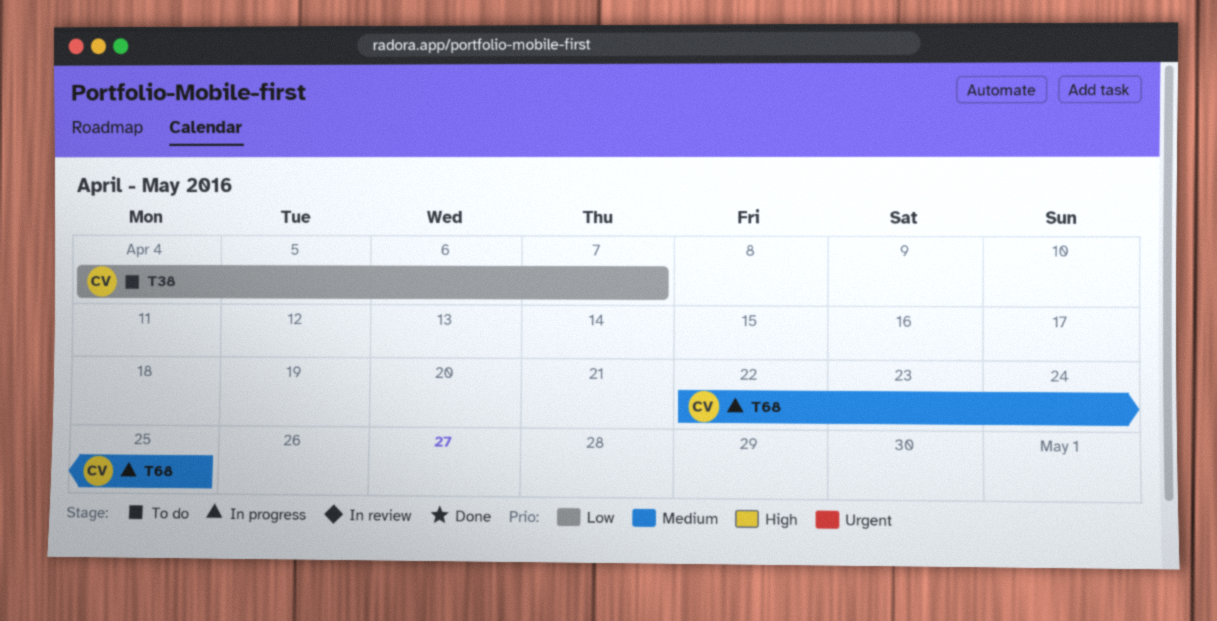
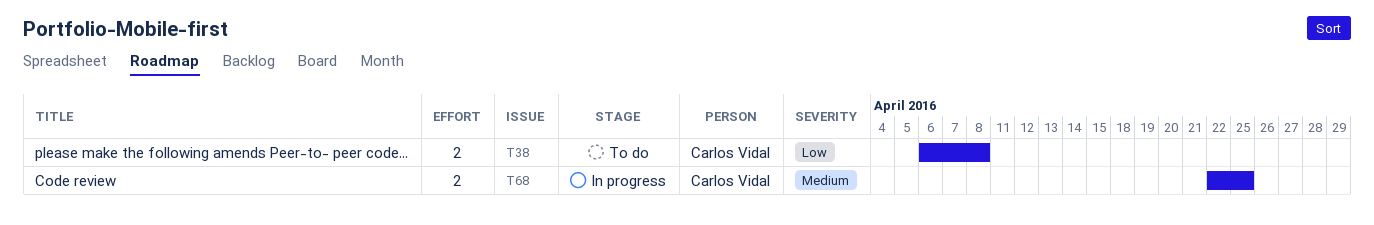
T38, start: Apr 4 -> Apr 6
T38, due: Apr 7 -> Apr 8

